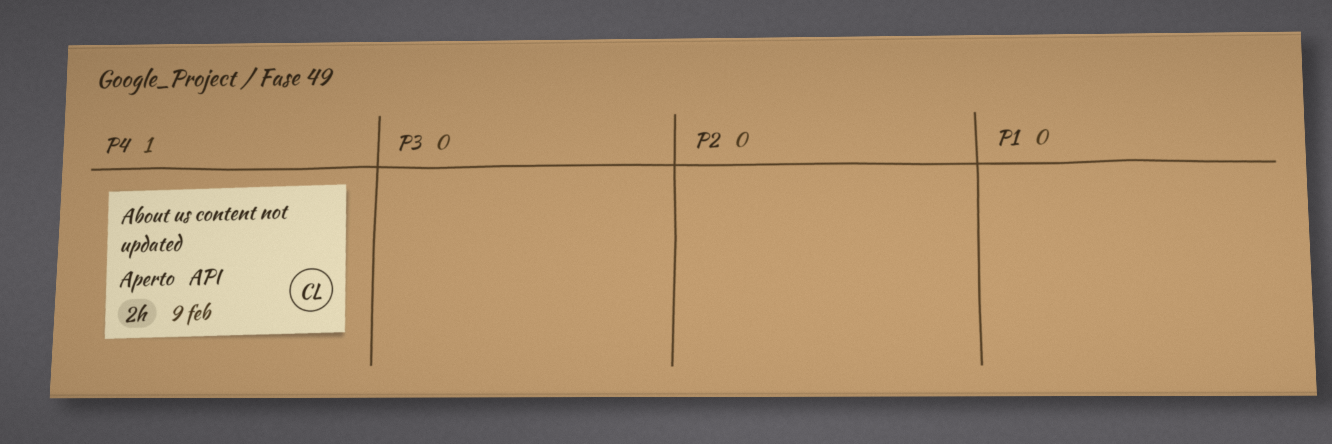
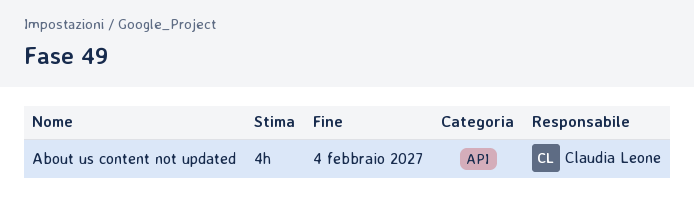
About us content not updated, estimate: 2h -> 4h
About us content not updated, due: Feb 9 -> Feb 4

